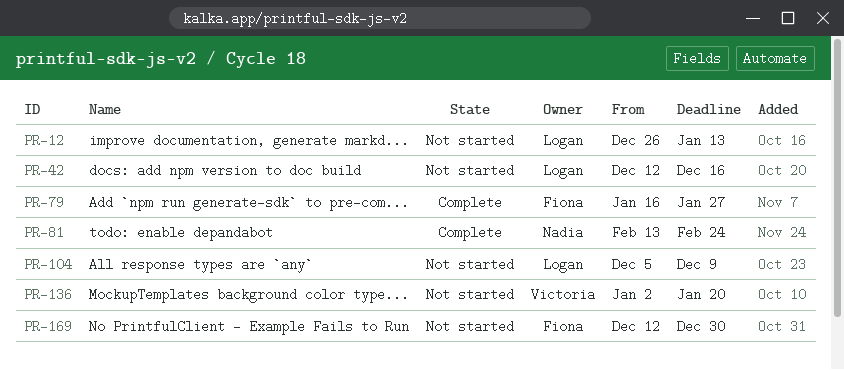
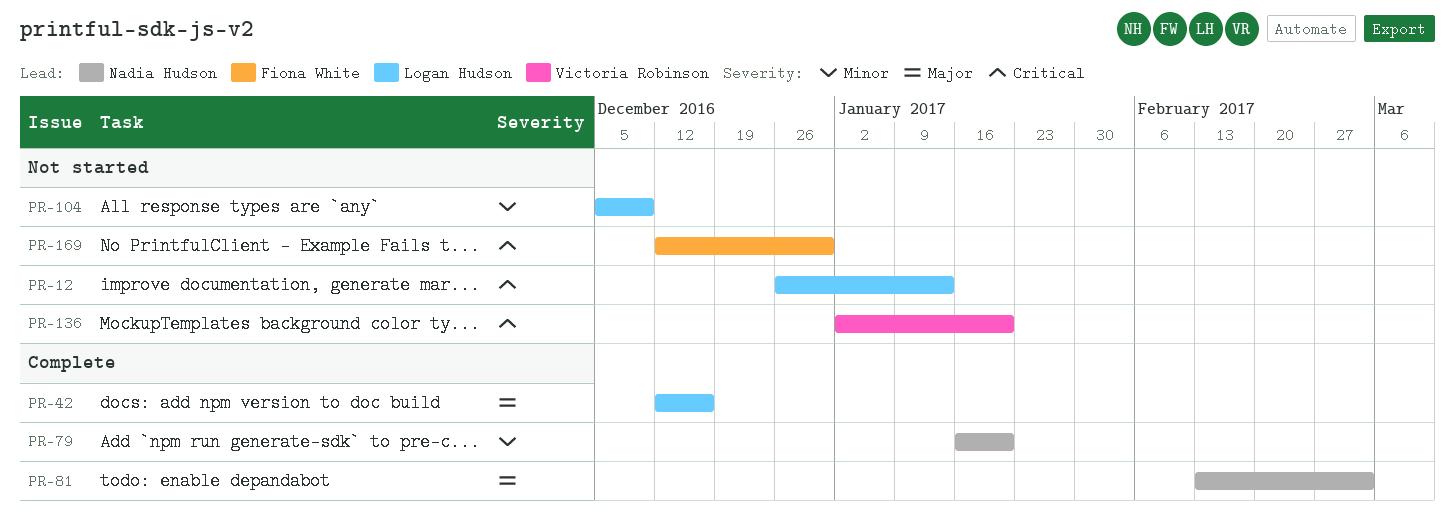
PR-42, status: Not started -> Complete
PR-79, owner: Fiona White -> Nadia Hudson
PR-79, due: Jan 27 -> Jan 20
PR-81, due: Feb 24 -> Mar 3

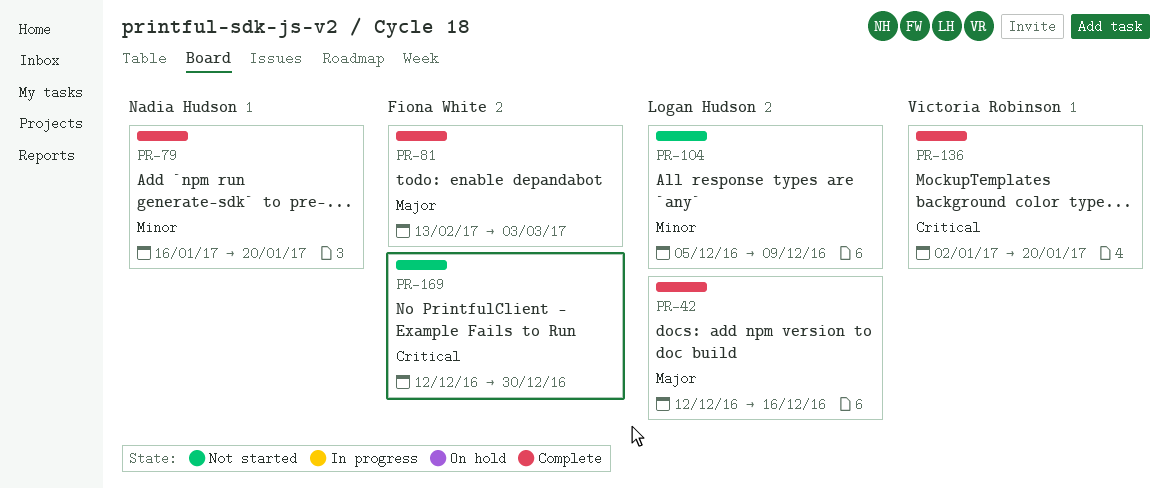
PR-12: present -> none
PR-81, owner: Nadia Hudson -> Fiona White
PR-136, status: Not started -> Complete

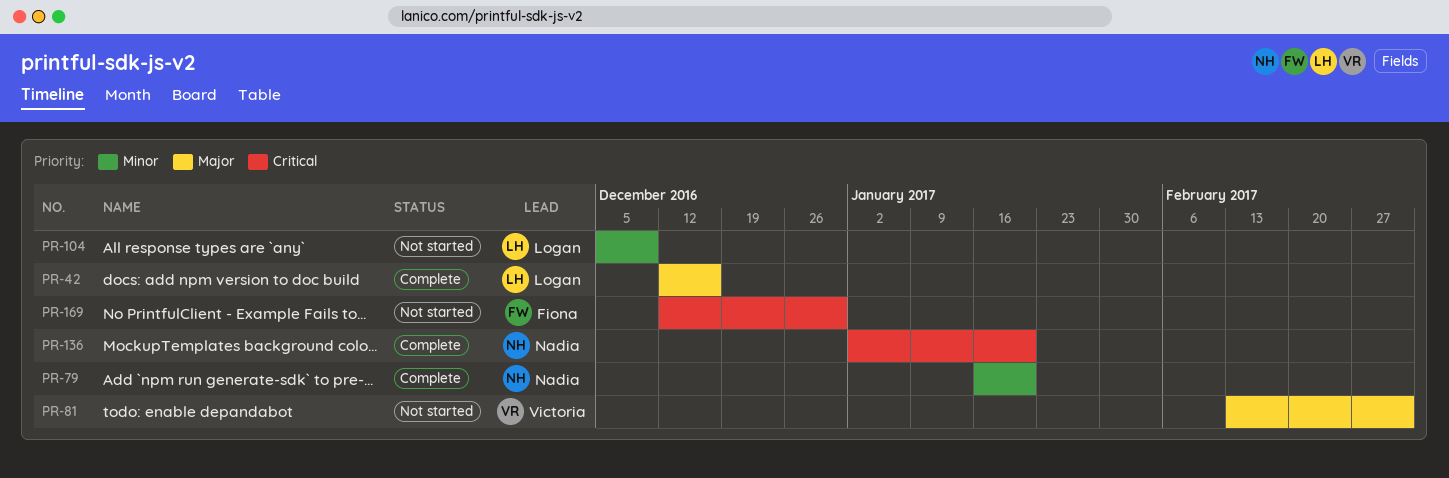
PR-81, status: Complete -> Not started
PR-81, owner: Fiona White -> Victoria Robinson
PR-136, owner: Victoria Robinson -> Nadia Hudson

